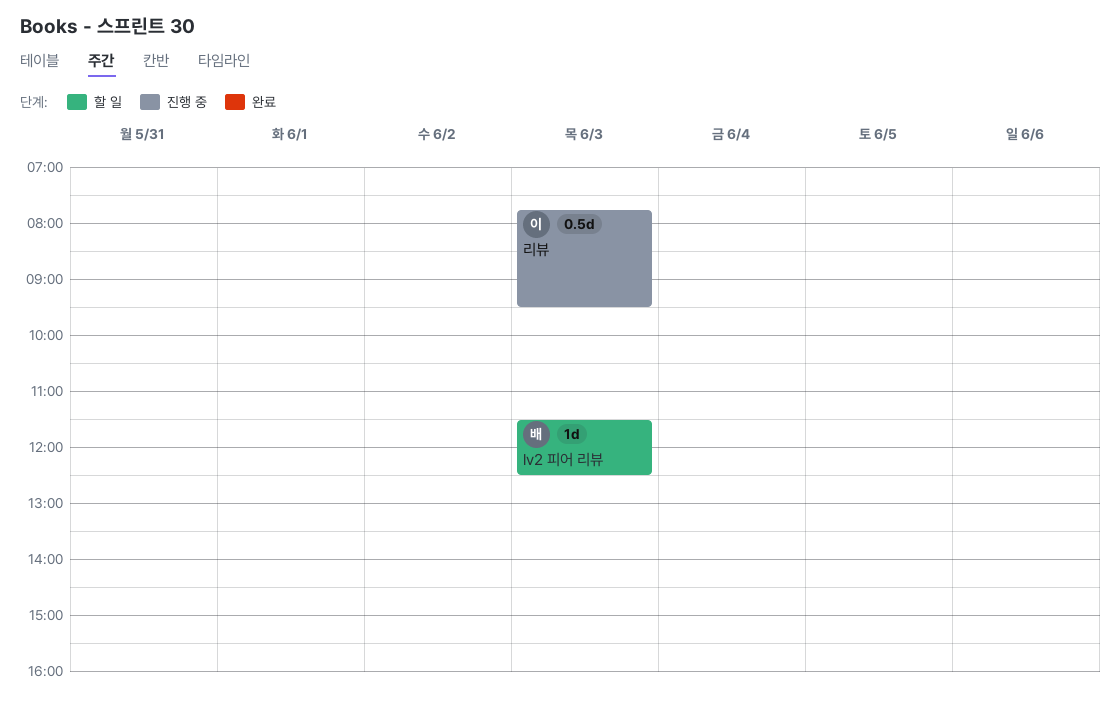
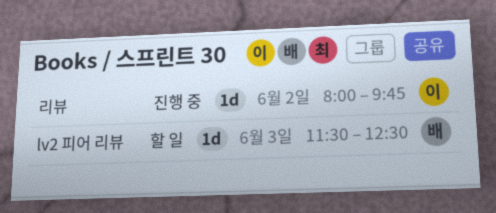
리뷰, estimate: 0.5d -> 1d
리뷰, day: Jun 3 -> Jun 2
리뷰, begins: 07:45 -> 08:00
리뷰, ends: 09:30 -> 09:45

